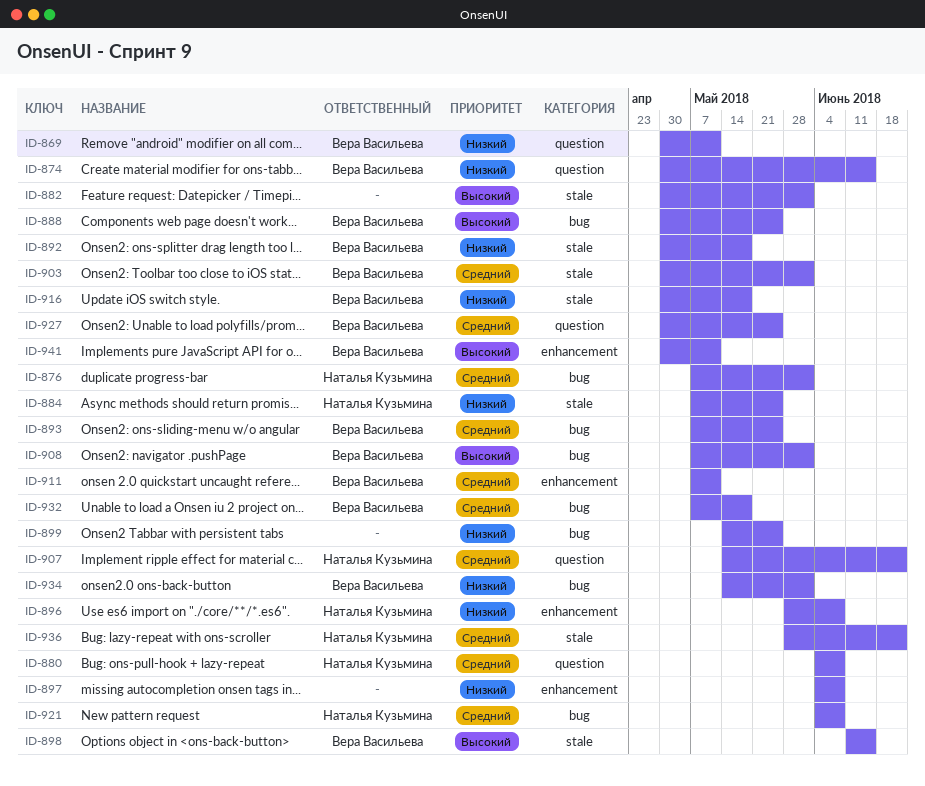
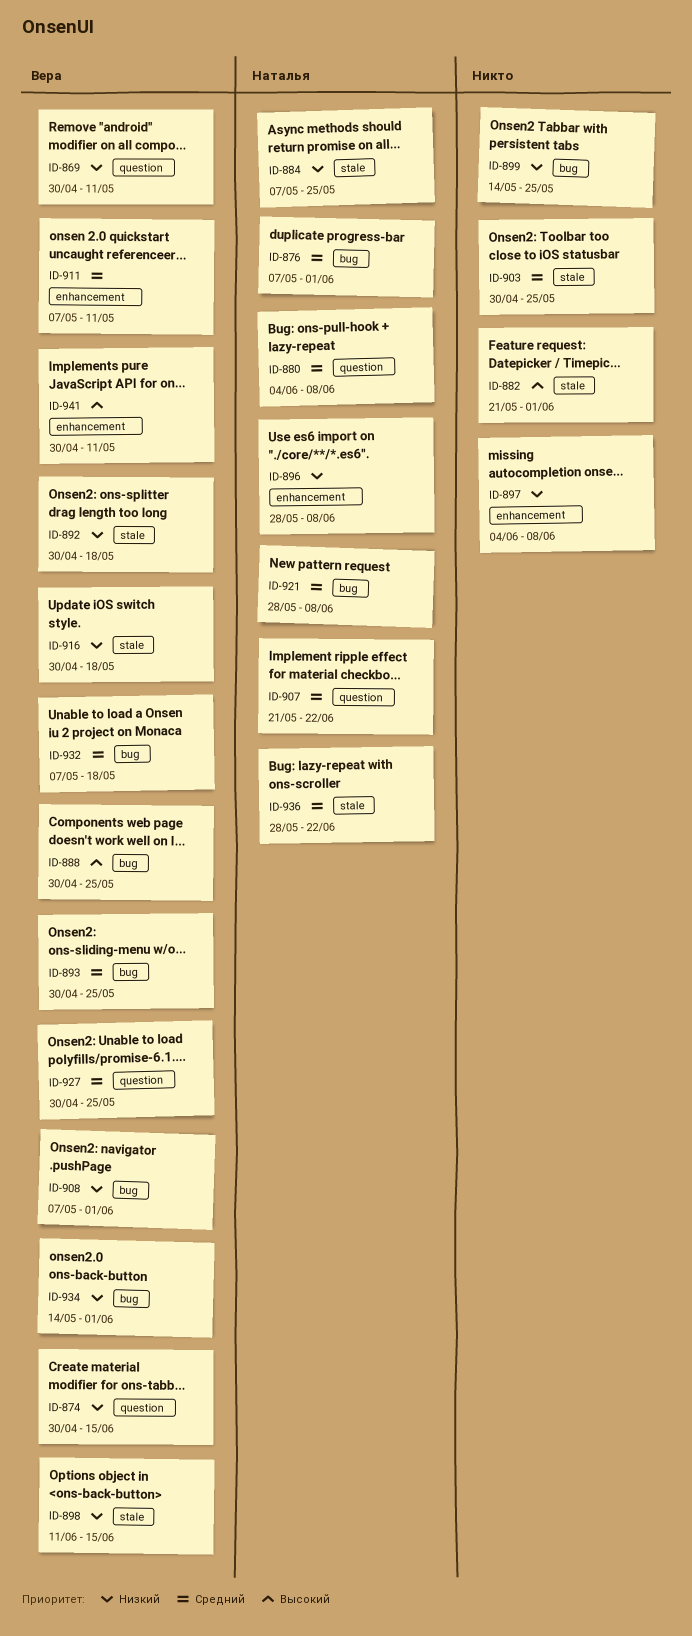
ID-882, start: Apr 30 -> May 21
ID-893, start: May 7 -> Apr 30
ID-898, priority: Высокий -> Низкий
ID-903, owner: Вера Васильева -> none
ID-903, due: Jun 1 -> May 25
ID-907, start: May 14 -> May 21
ID-908, priority: Высокий -> Низкий
ID-921, start: Jun 4 -> May 28

